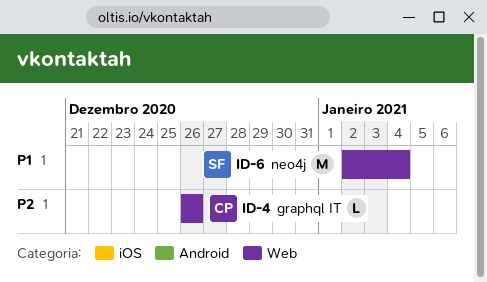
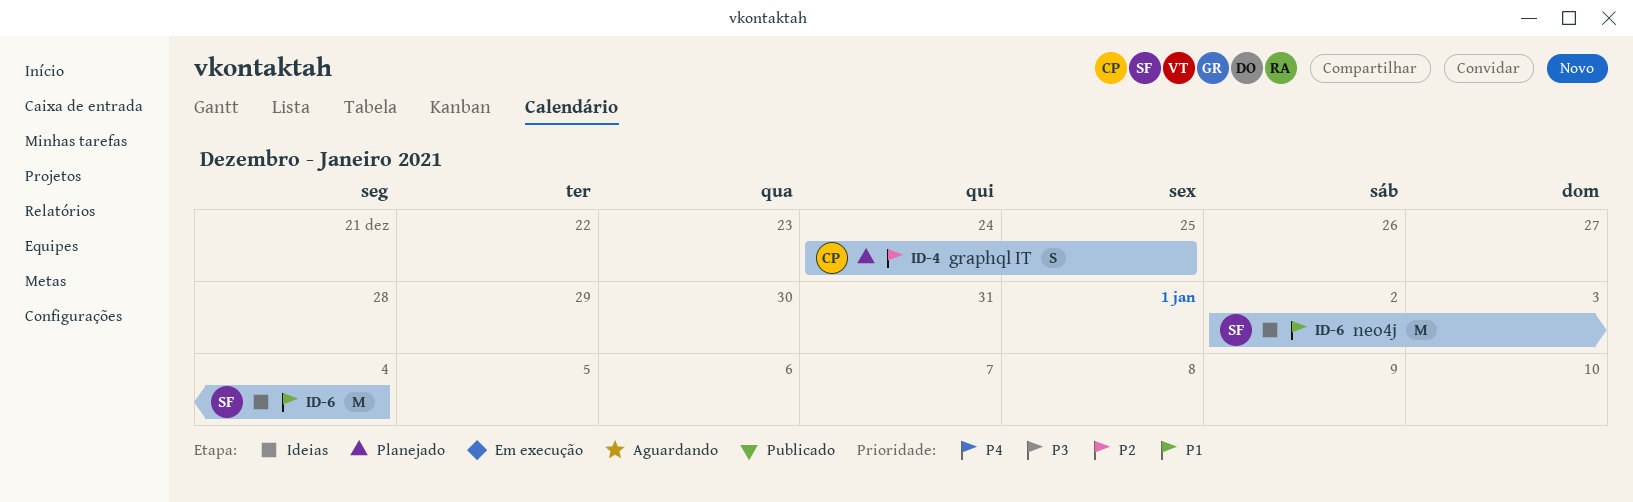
ID-4, estimate: L -> S
ID-4, start: Dec 26 -> Dec 24
ID-4, due: Dec 26 -> Dec 25

